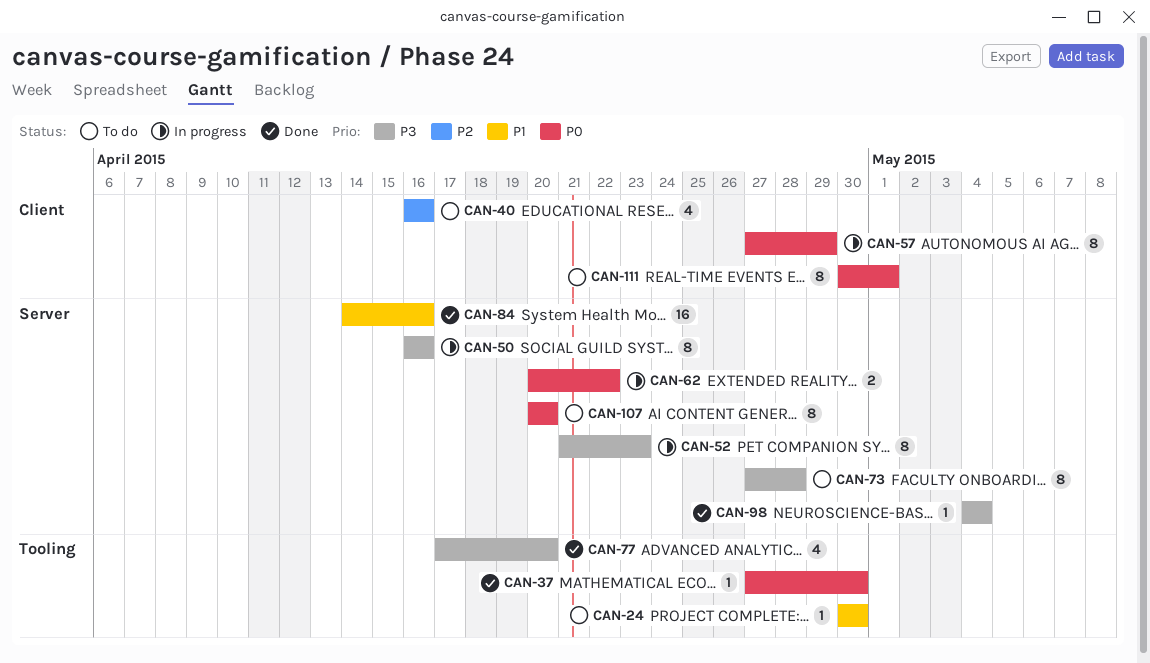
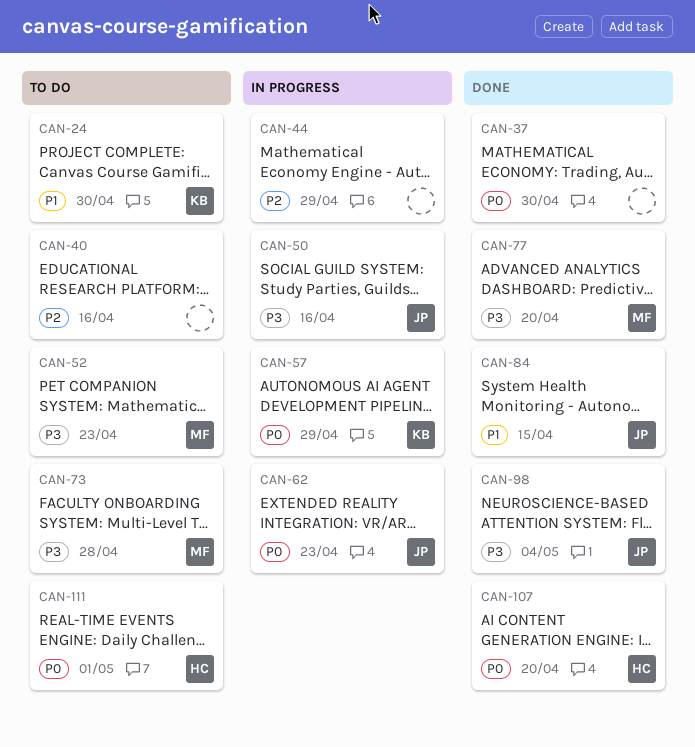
CAN-44: none -> present
CAN-52, status: In progress -> To do
CAN-62, due: Apr 22 -> Apr 23
CAN-84, due: Apr 16 -> Apr 15
CAN-107, status: To do -> Done

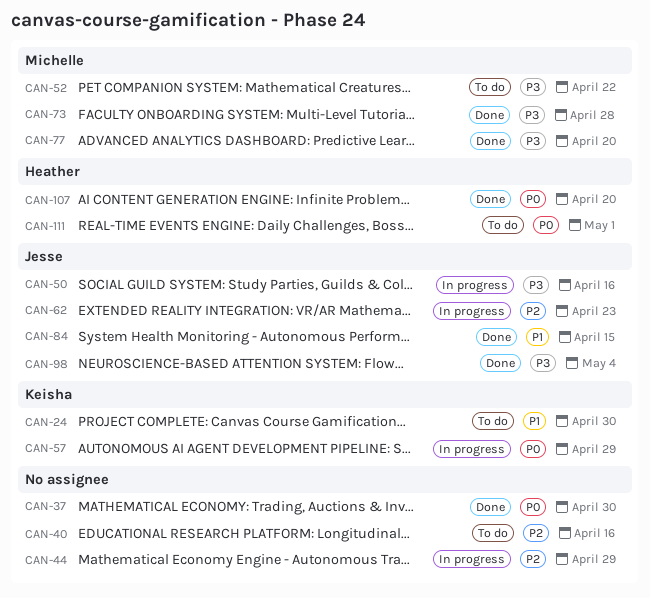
CAN-52, due: Apr 23 -> Apr 22
CAN-62, priority: P0 -> P2
CAN-73, status: To do -> Done

